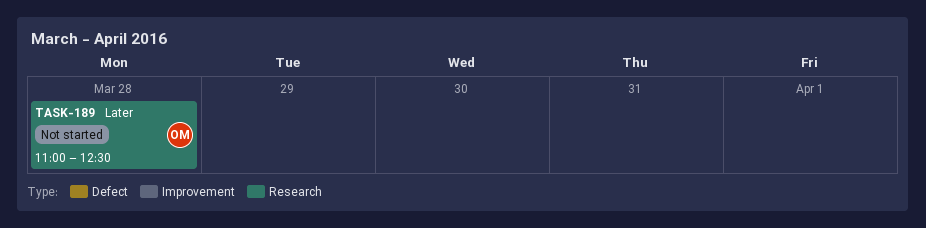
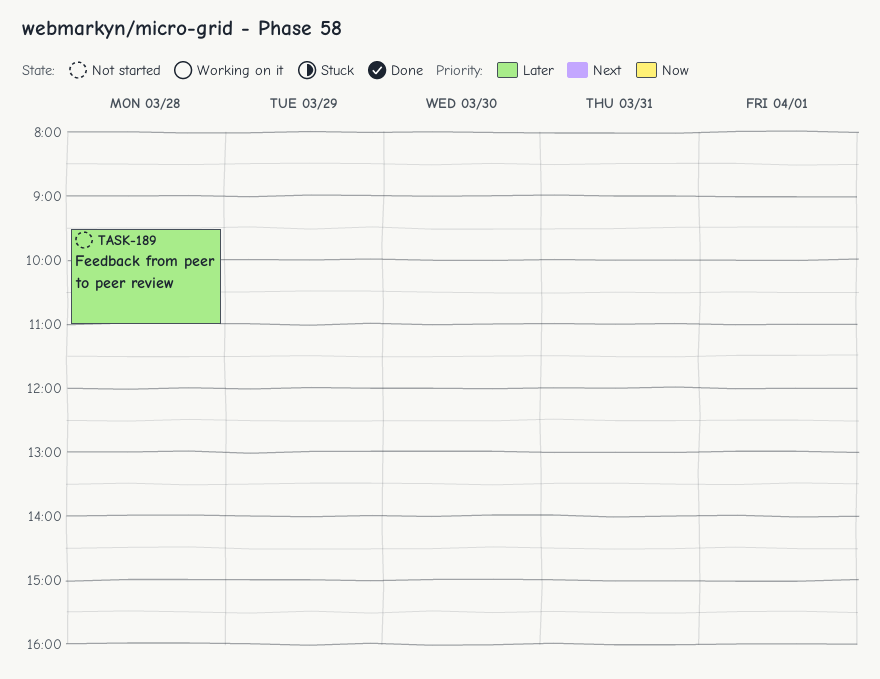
TASK-189, begins: 11:00 -> 09:30
TASK-189, ends: 12:30 -> 11:00

